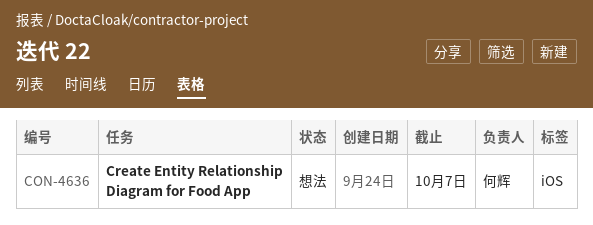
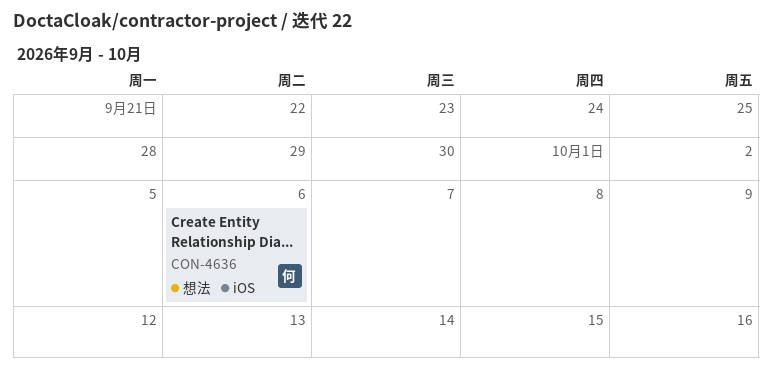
CON-4636, due: Oct 7 -> Oct 6

